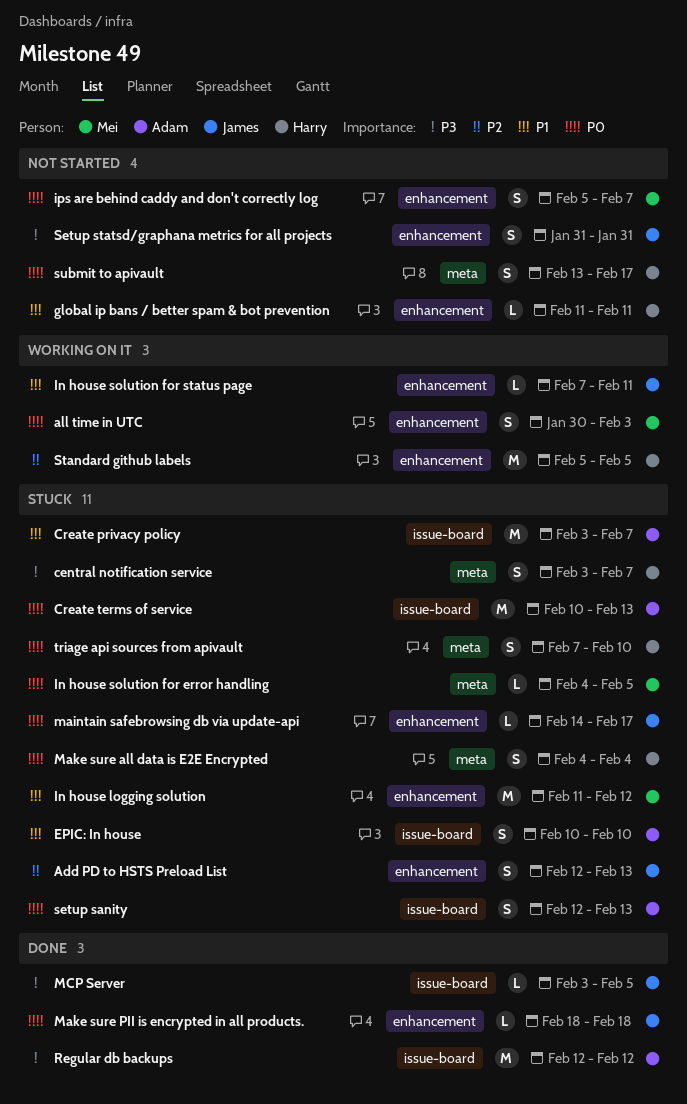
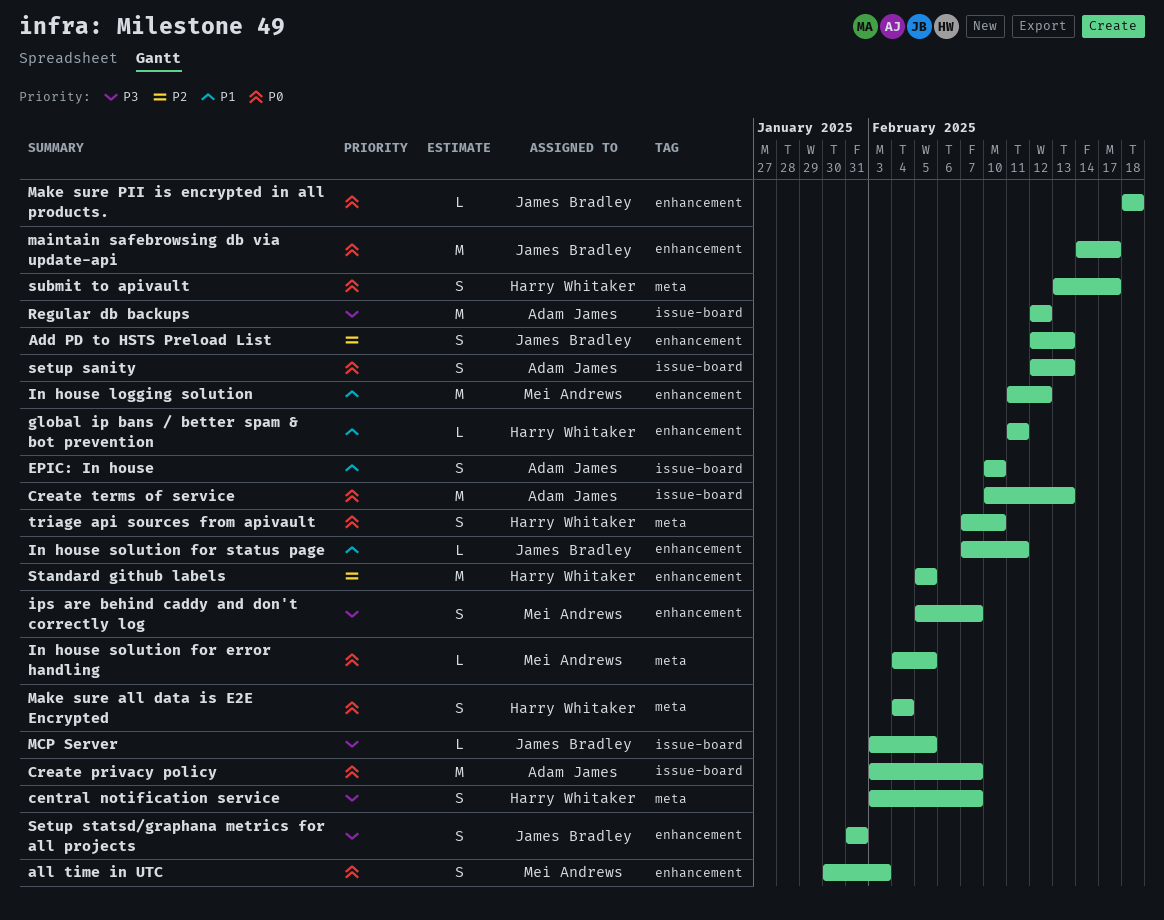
Create privacy policy, priority: P1 -> P0
ips are behind caddy and don't correctly log, priority: P0 -> P3
maintain safebrowsing db via update-api, estimate: L -> M

